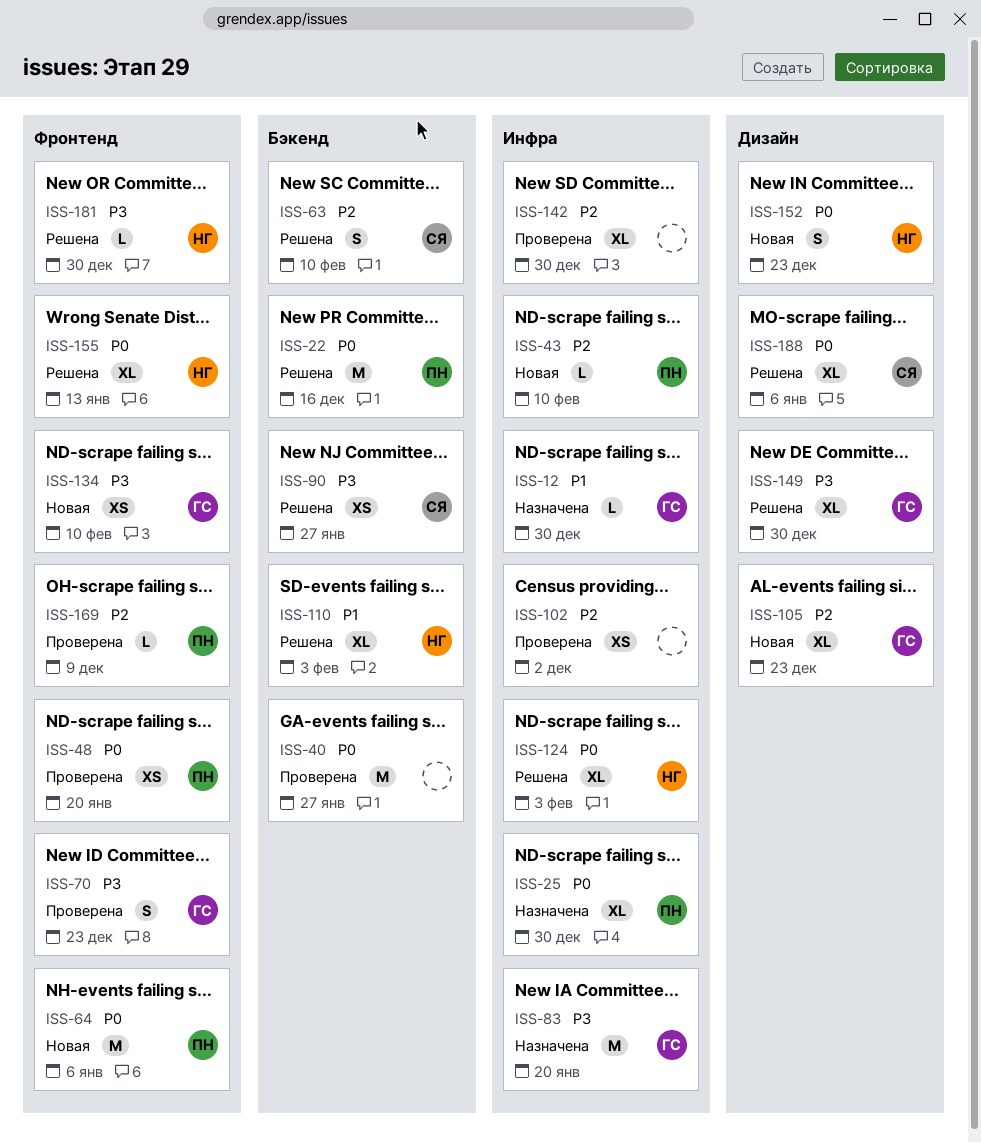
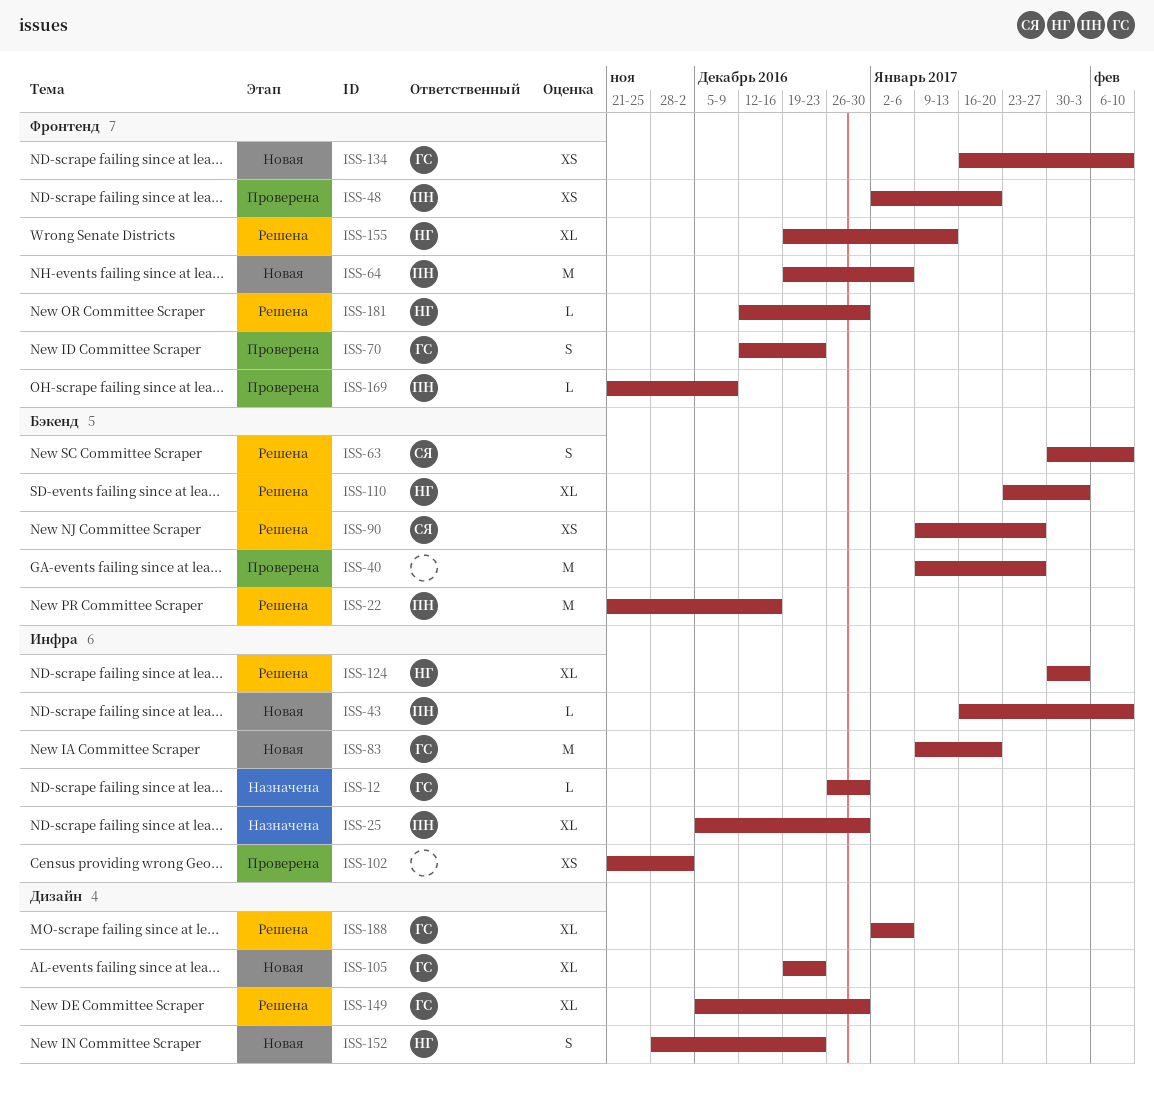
ISS-83, status: Назначена -> Новая
ISS-142: present -> none
ISS-188, owner: СЯ -> ГС

